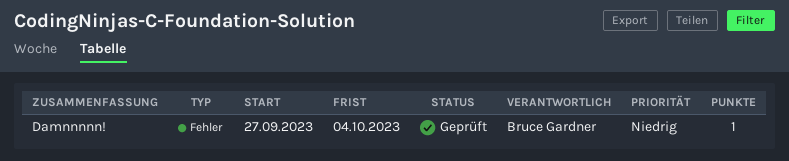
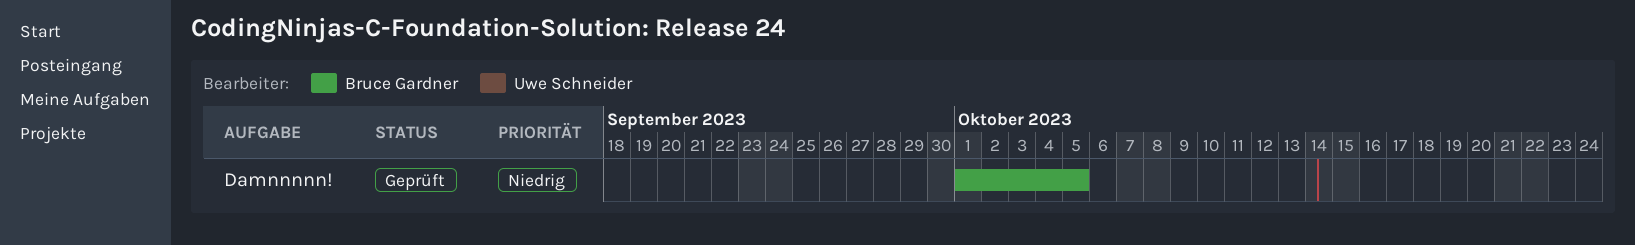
Damnnnnn!, start: Sep 27 -> Oct 1
Damnnnnn!, due: Oct 4 -> Oct 5

